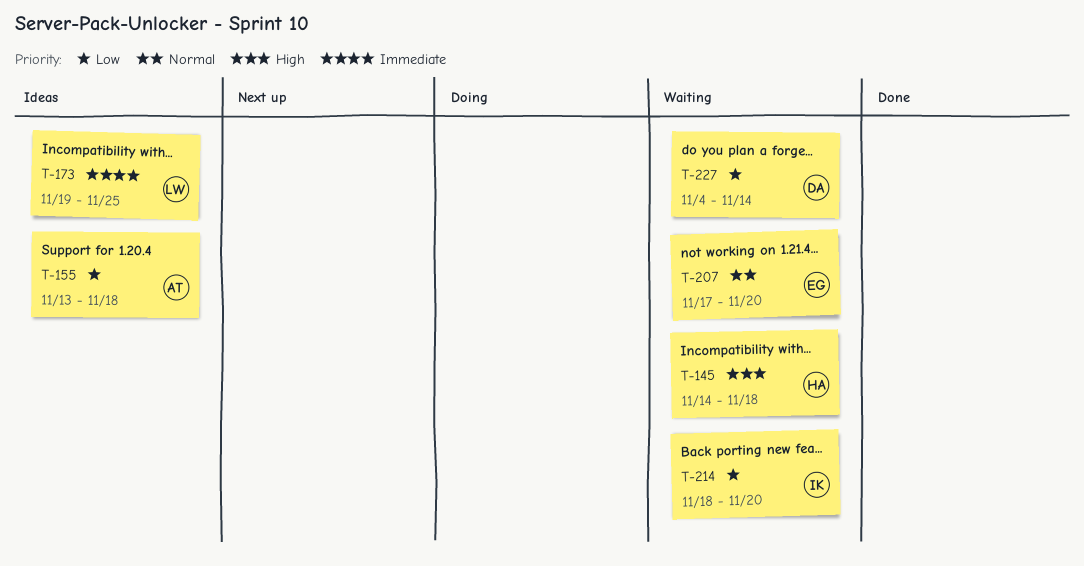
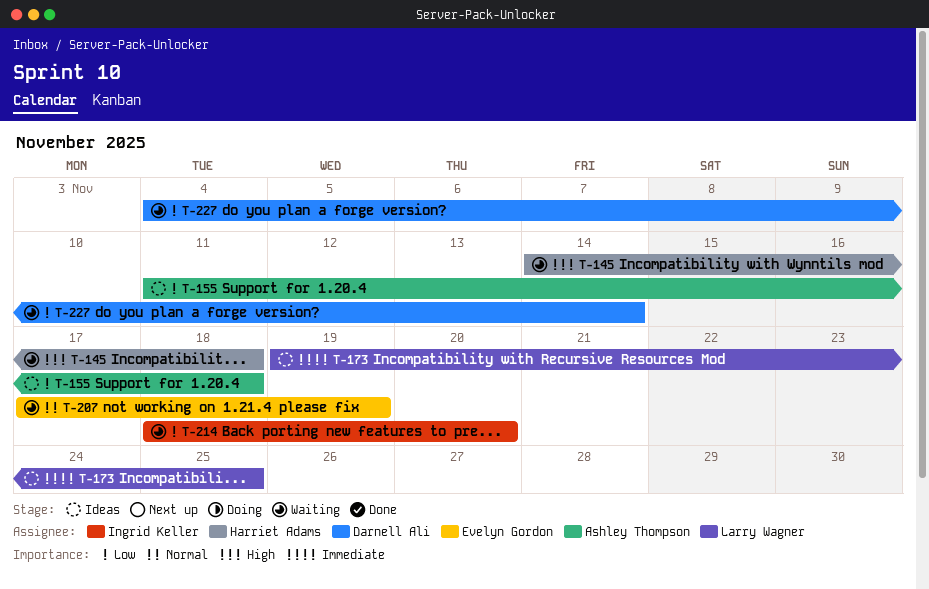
T-155, start: Nov 13 -> Nov 11
T-207, due: Nov 20 -> Nov 19

